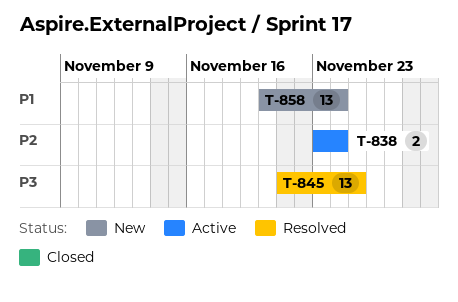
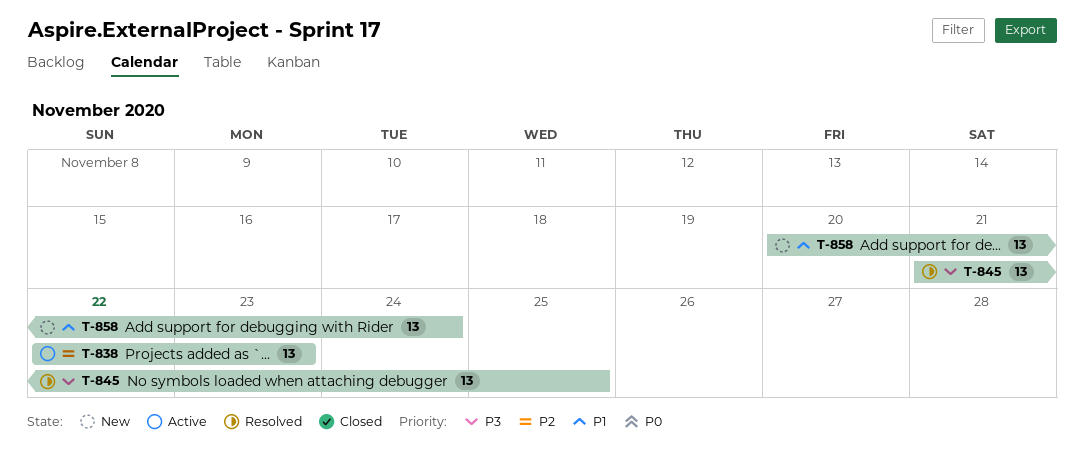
T-838, estimate: 2 -> 13
T-838, start: Nov 23 -> Nov 22
T-838, due: Nov 24 -> Nov 23

